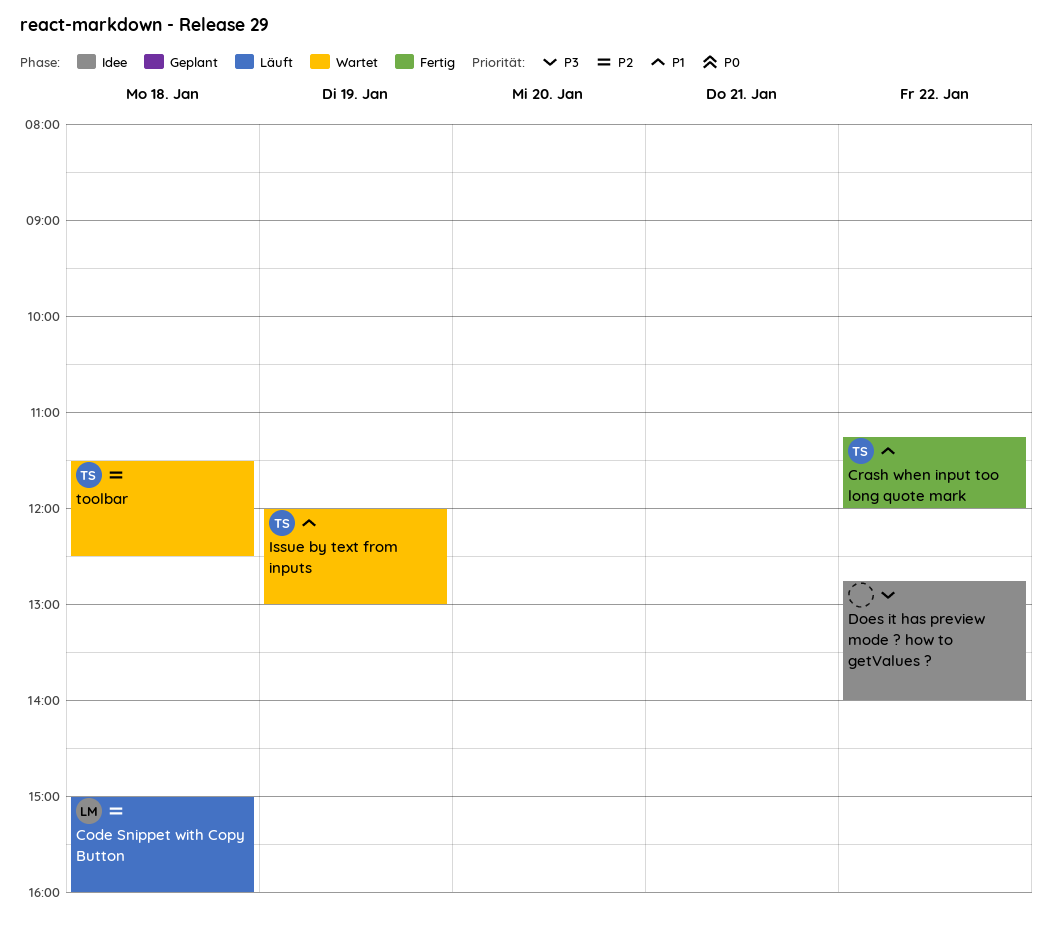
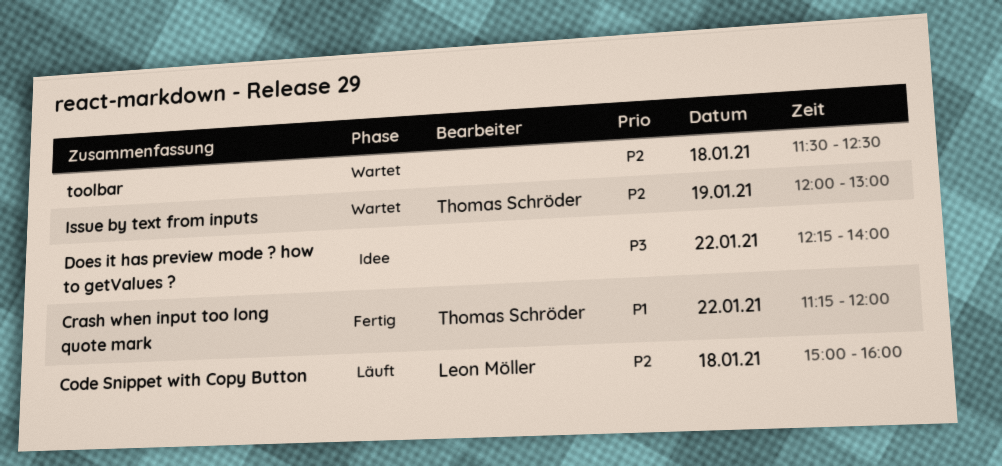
Does it has preview mode ? how to getValues ?, begins: 12:45 -> 12:15
Issue by text from inputs, priority: P1 -> P2
toolbar, owner: Thomas Schröder -> none

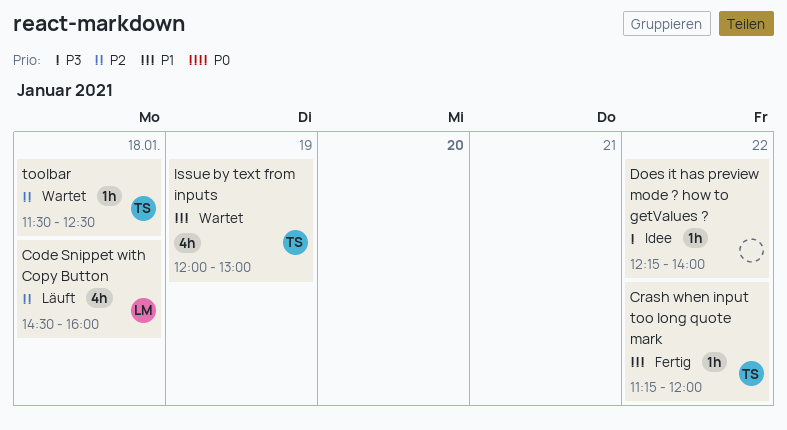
Code Snippet with Copy Button, begins: 15:00 -> 14:30
Issue by text from inputs, priority: P2 -> P1
toolbar, owner: none -> Thomas Schröder

